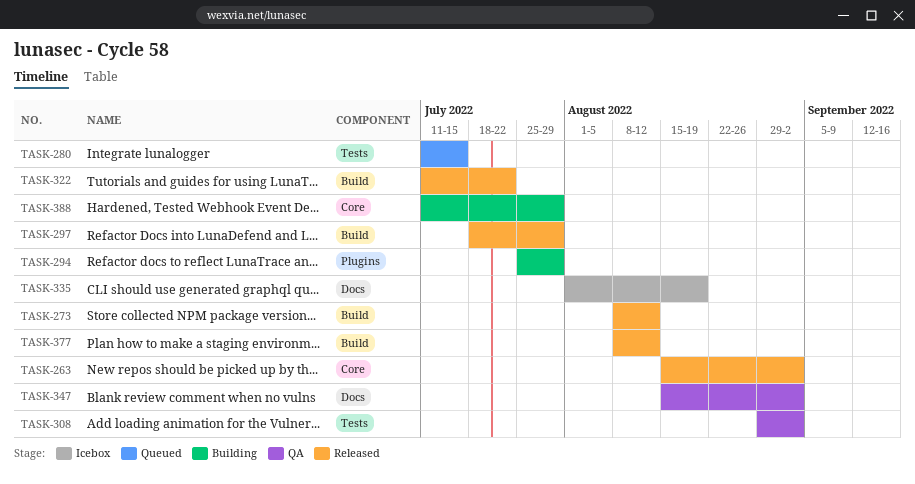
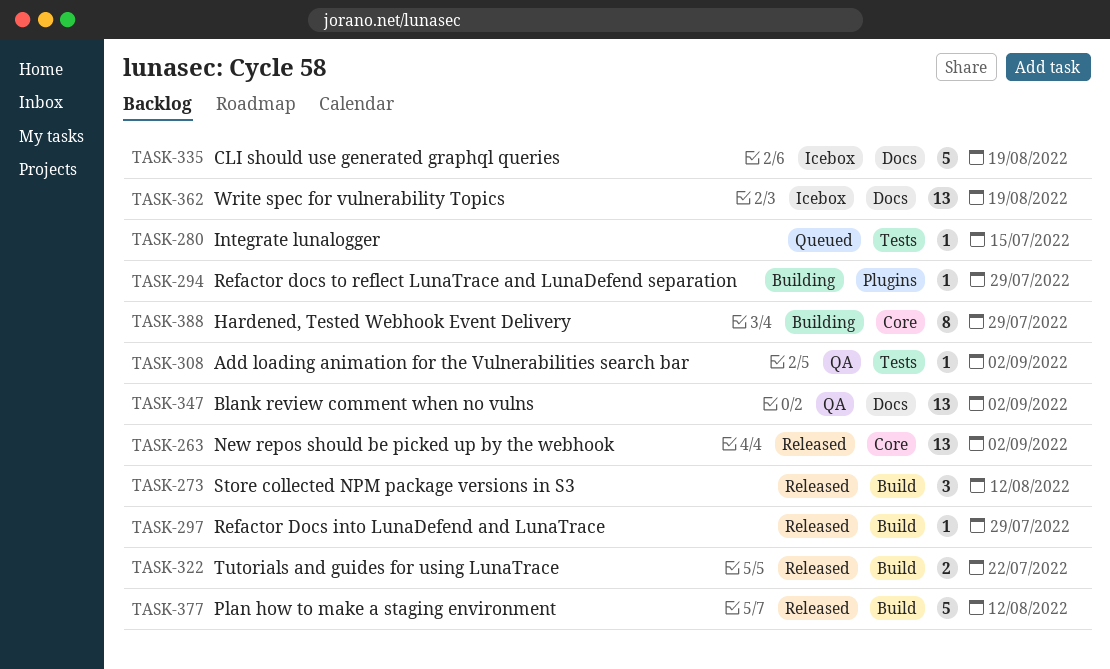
TASK-362: none -> present

